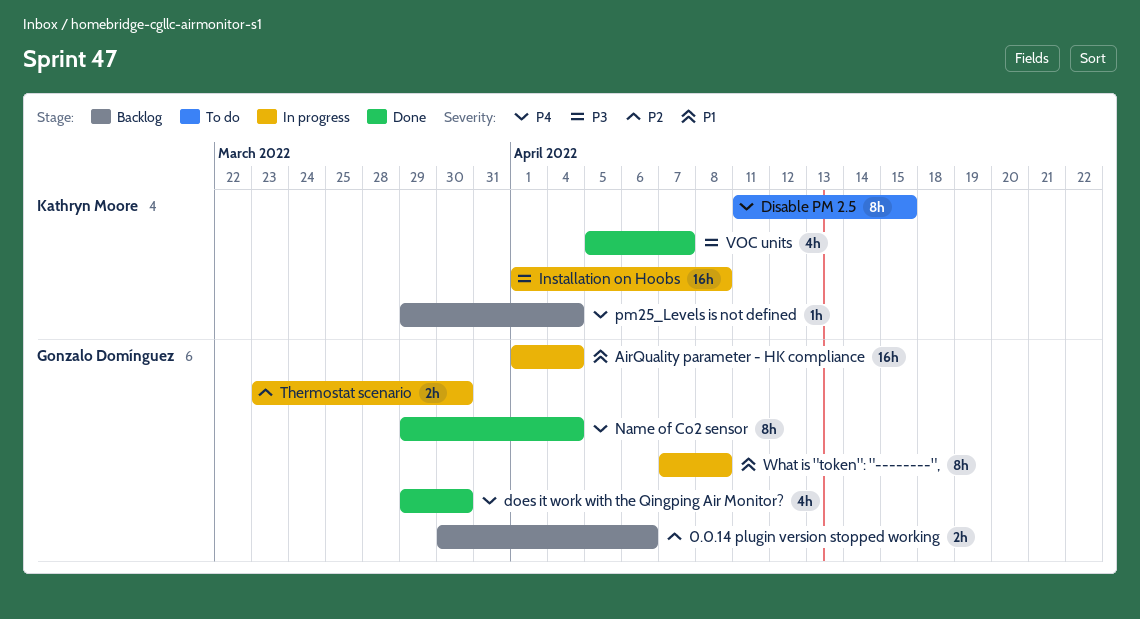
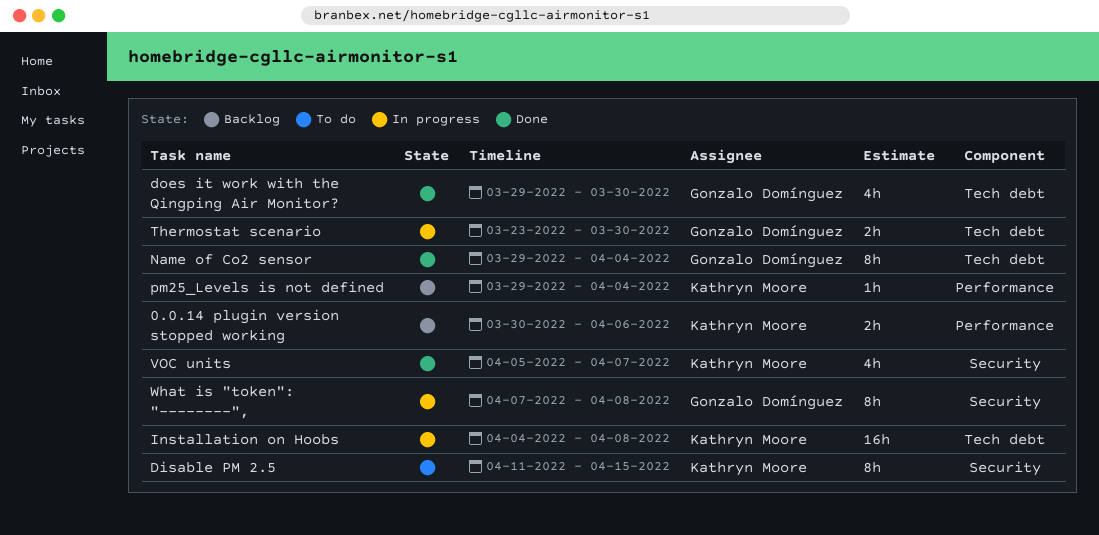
0.0.14 plugin version stopped working, owner: Gonzalo Domínguez -> Kathryn Moore
AirQuality parameter - HK compliance: present -> none
Installation on Hoobs, start: Apr 1 -> Apr 4

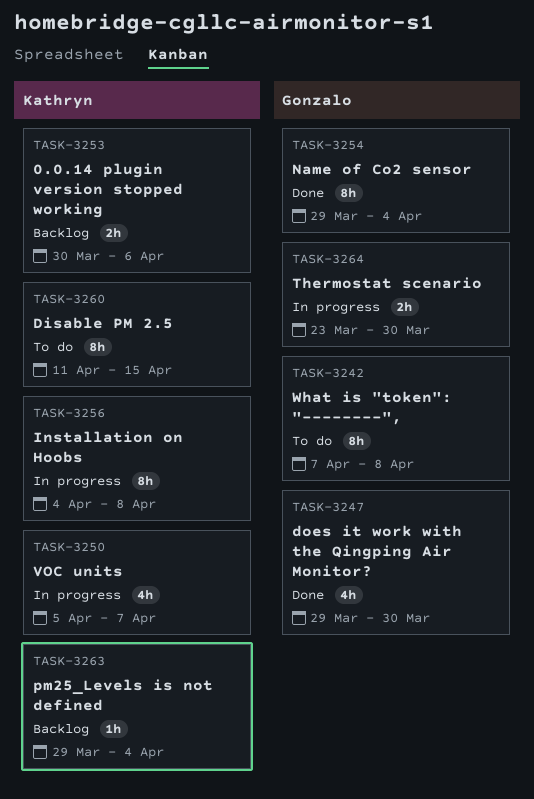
Installation on Hoobs, estimate: 16h -> 8h
VOC units, status: Done -> In progress
What is "token": "--------",, status: In progress -> To do

